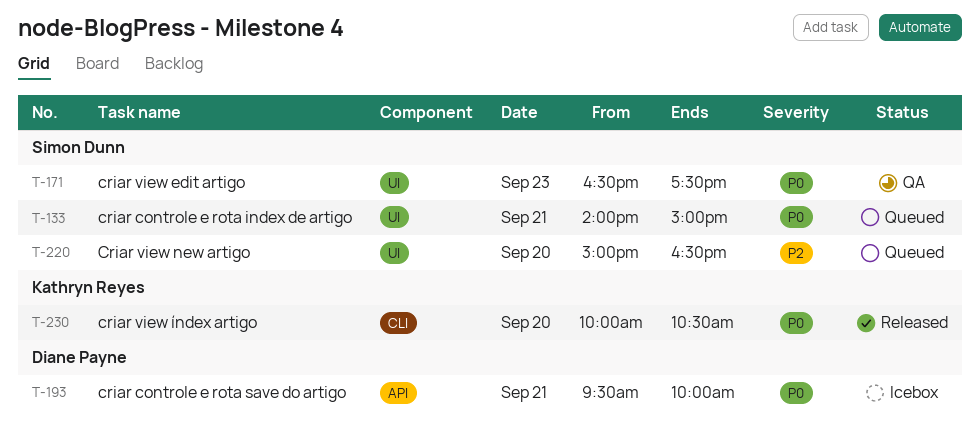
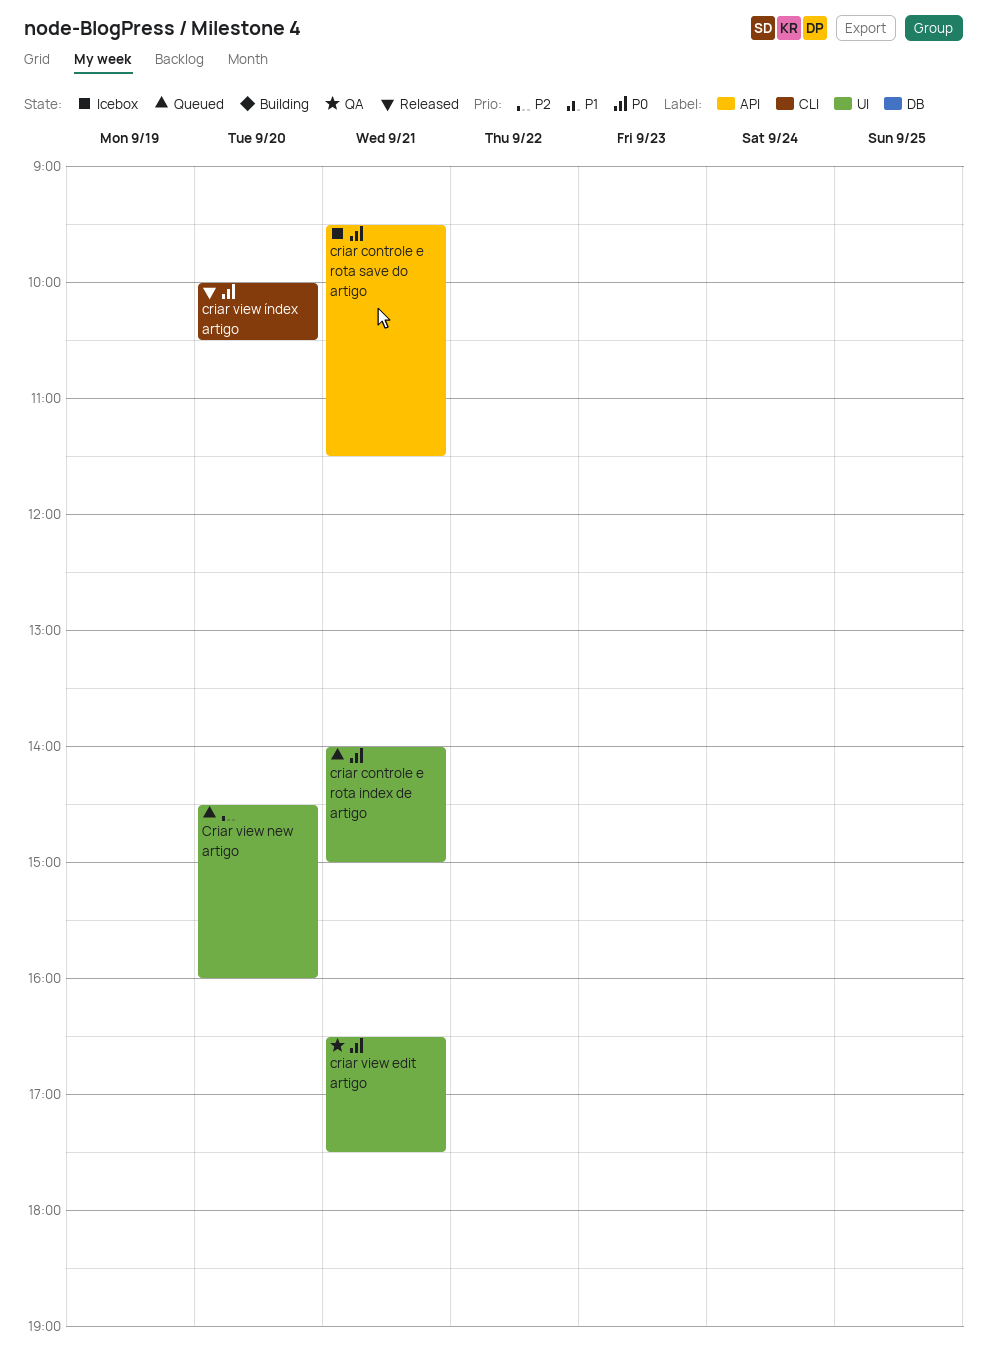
criar controle e rota save do artigo, ends: 10:00 -> 11:30
criar view edit artigo, day: Sep 23 -> Sep 21
Criar view new artigo, begins: 15:00 -> 14:30
Criar view new artigo, ends: 16:30 -> 16:00

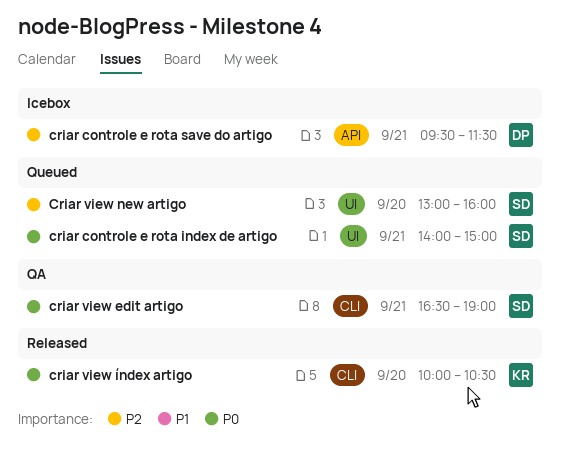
criar controle e rota save do artigo, priority: P0 -> P2
criar view edit artigo, label: UI -> CLI
criar view edit artigo, ends: 17:30 -> 19:00
Criar view new artigo, begins: 14:30 -> 13:00

